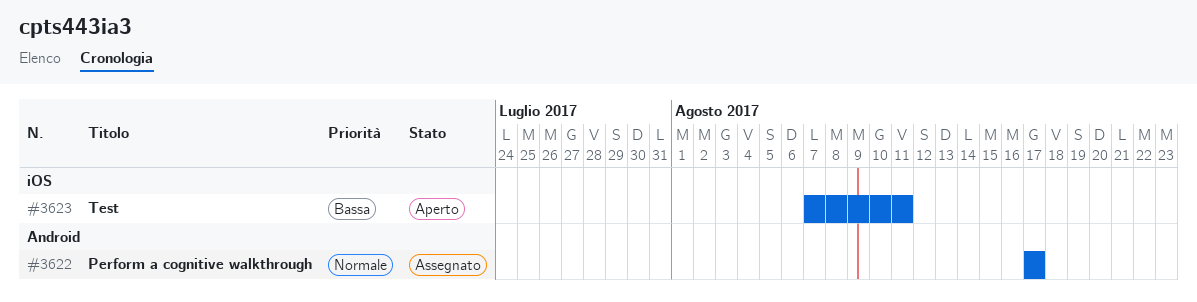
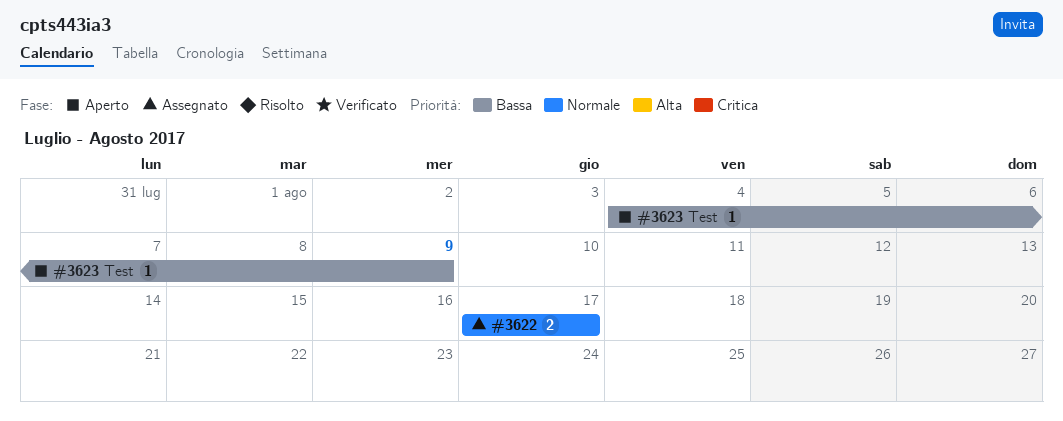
#3623, start: Aug 7 -> Aug 4
#3623, due: Aug 11 -> Aug 9

